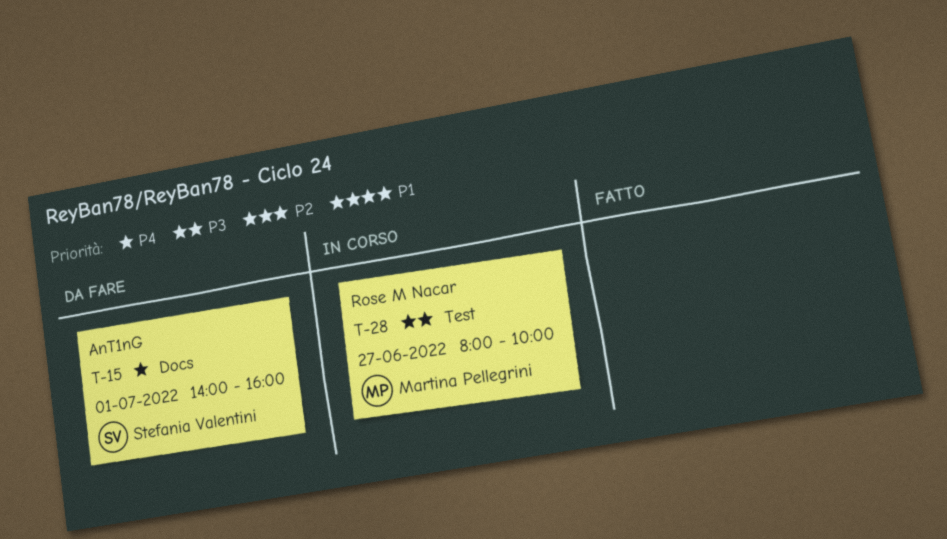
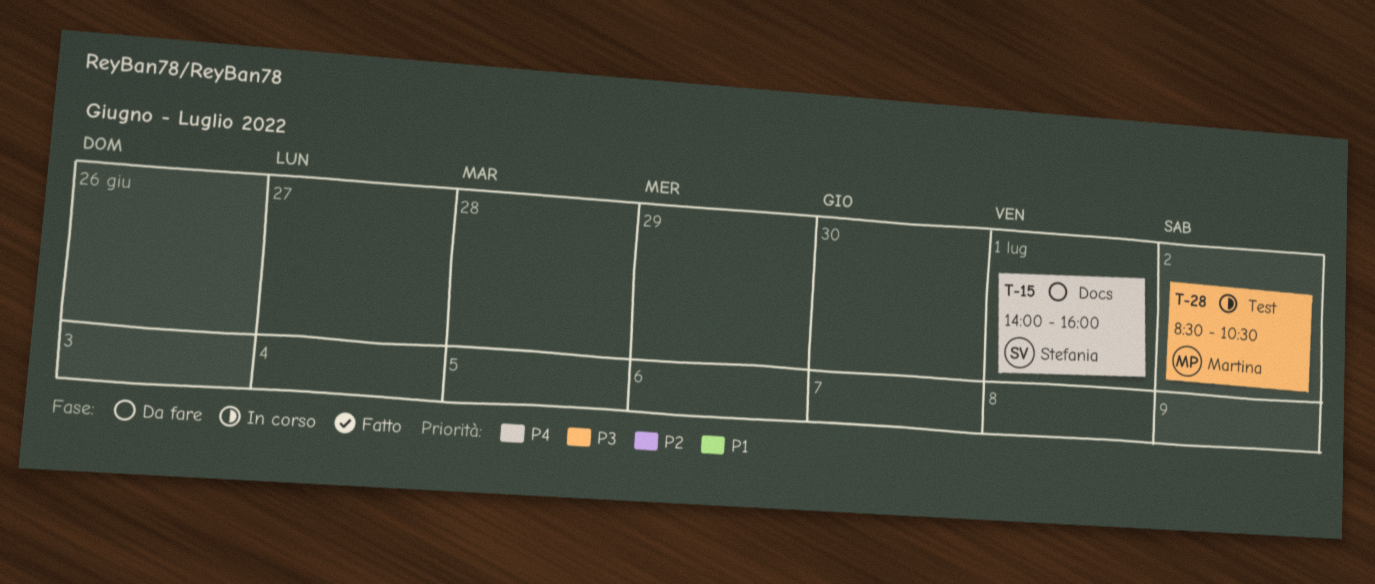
T-28, day: Jun 27 -> Jul 2
T-28, begins: 08:00 -> 08:30
T-28, ends: 10:00 -> 10:30

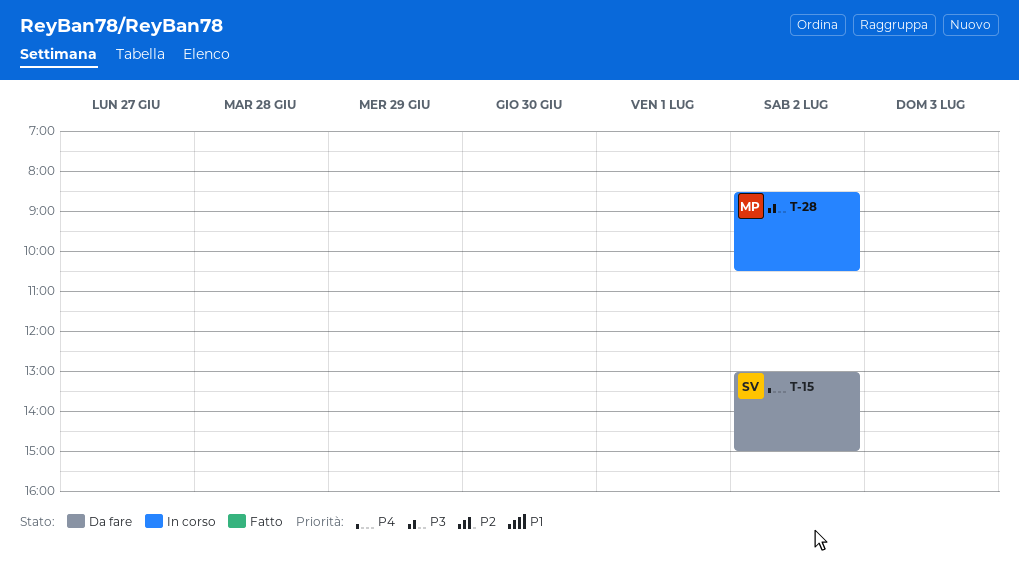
T-15, day: Jul 1 -> Jul 2
T-15, begins: 14:00 -> 13:00
T-15, ends: 16:00 -> 15:00

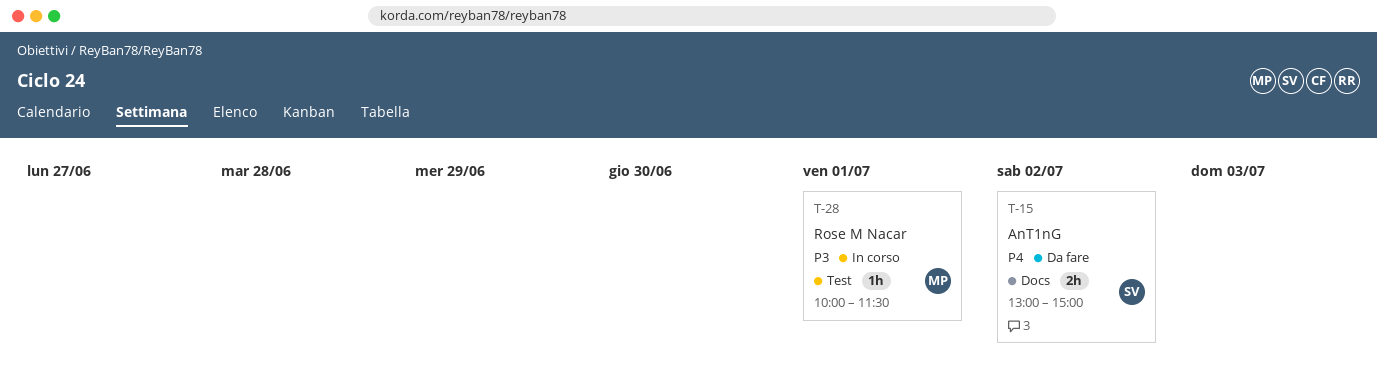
T-28, day: Jul 2 -> Jul 1
T-28, begins: 08:30 -> 10:00
T-28, ends: 10:30 -> 11:30

